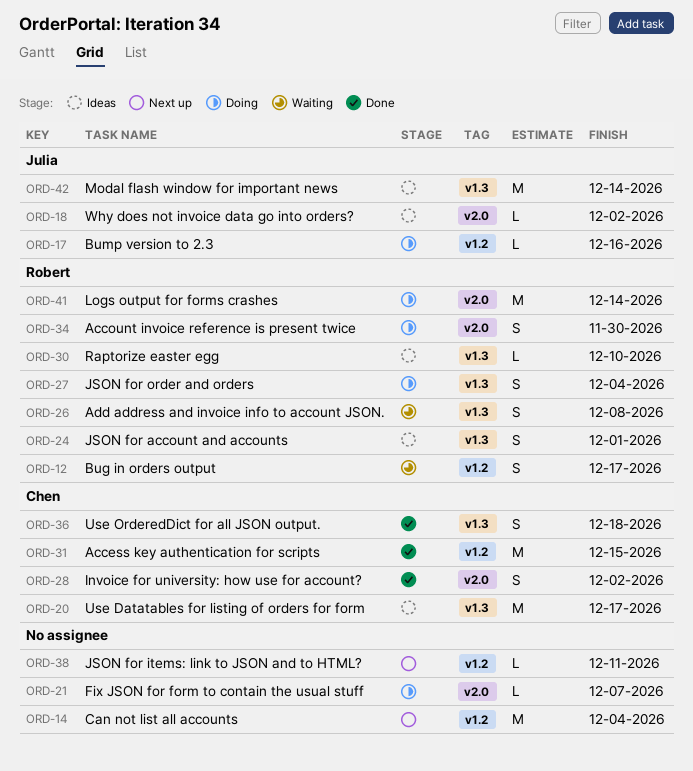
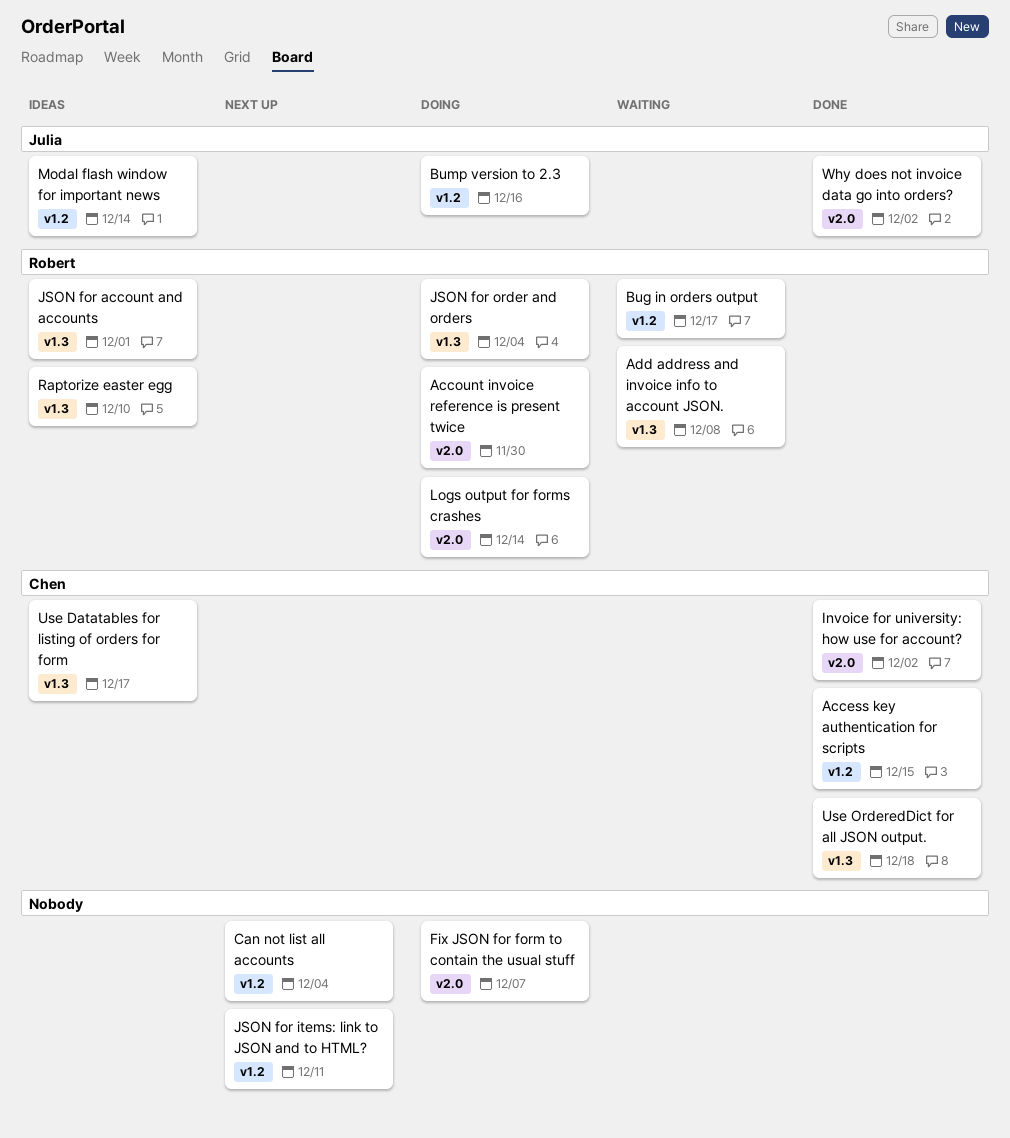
Modal flash window for important news, label: v1.3 -> v1.2
Why does not invoice data go into orders?, status: Ideas -> Done

